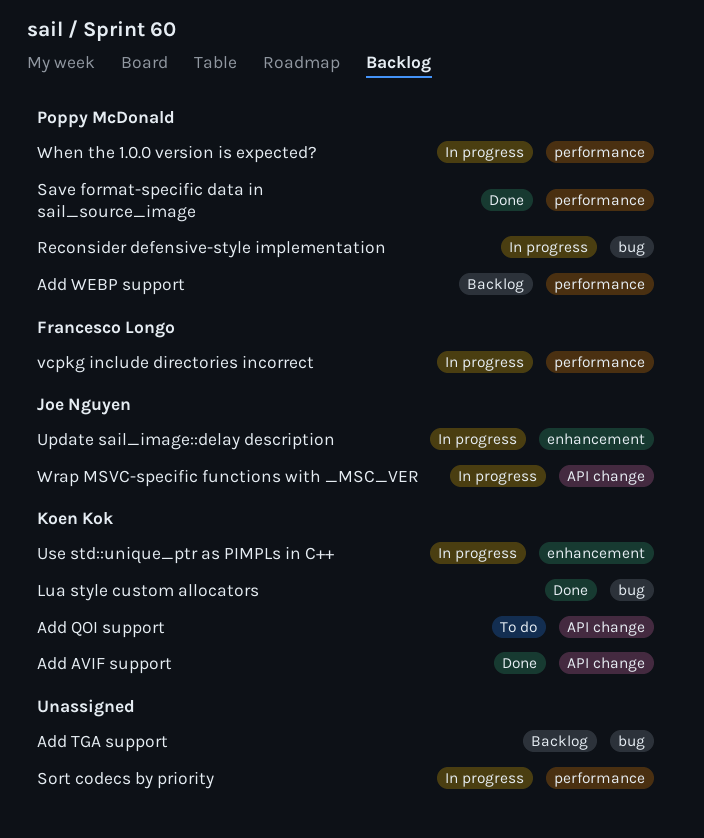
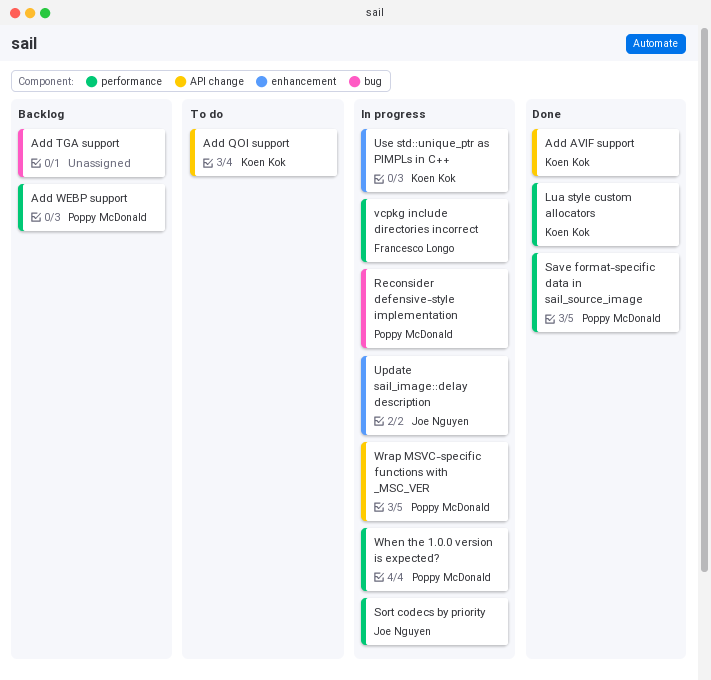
Lua style custom allocators, label: bug -> performance
Sort codecs by priority, owner: none -> Joe Nguyen
Wrap MSVC-specific functions with _MSC_VER, owner: Joe Nguyen -> Poppy McDonald

